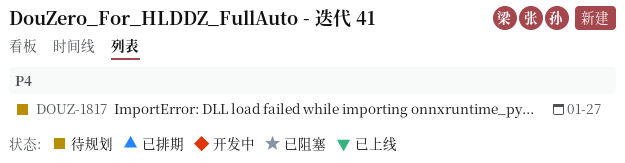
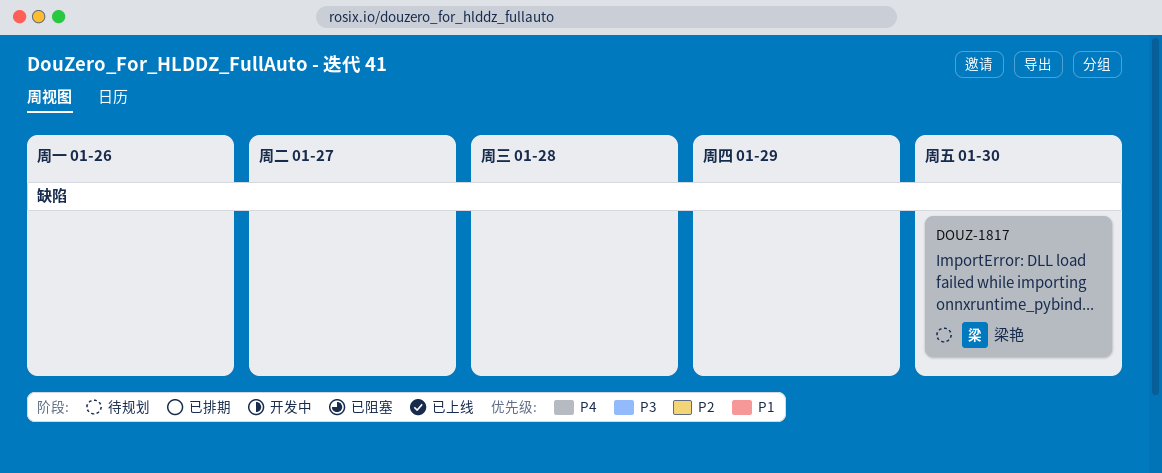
DOUZ-1817, due: Jan 27 -> Jan 30

